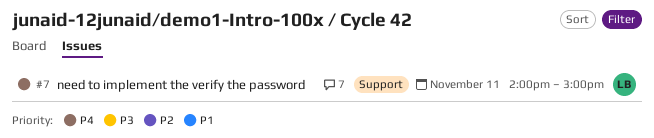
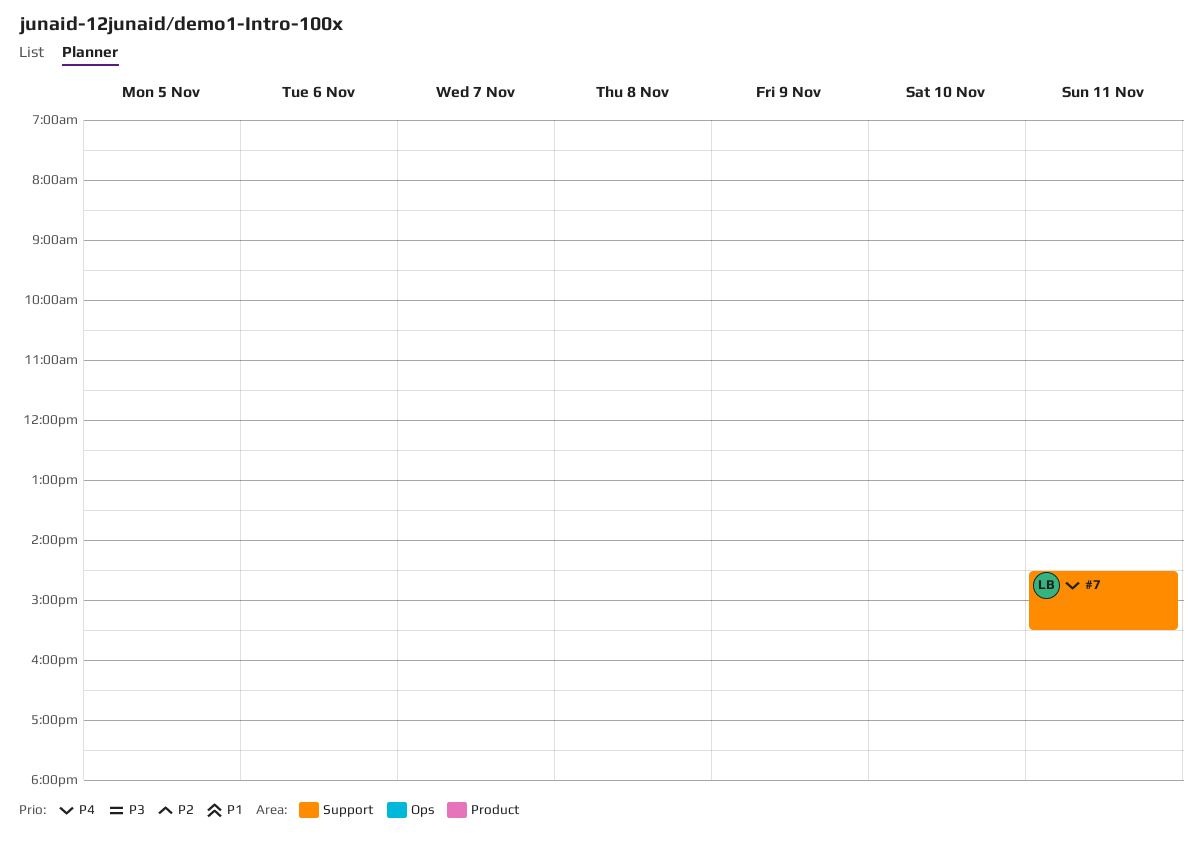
#7, begins: 14:00 -> 14:30
#7, ends: 15:00 -> 15:30

